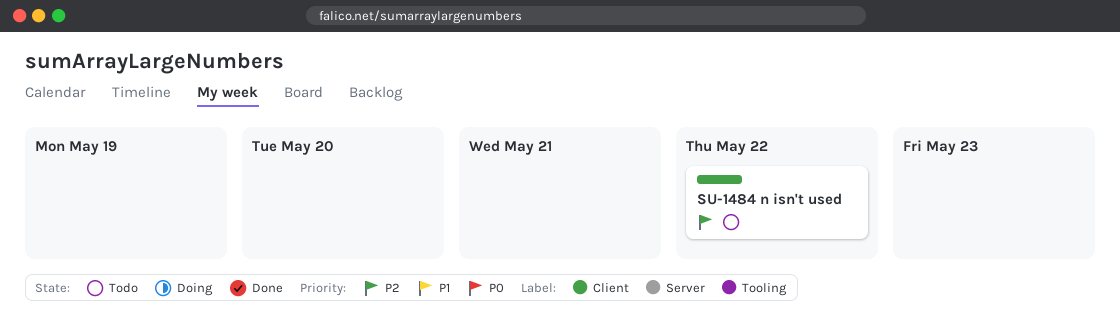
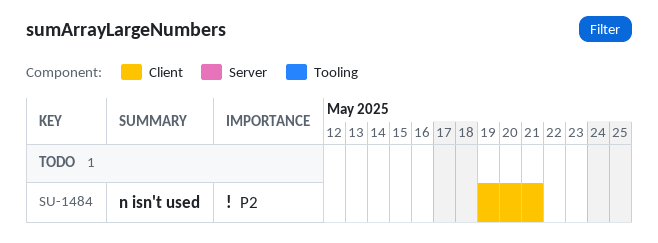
SU-1484, due: May 22 -> May 21

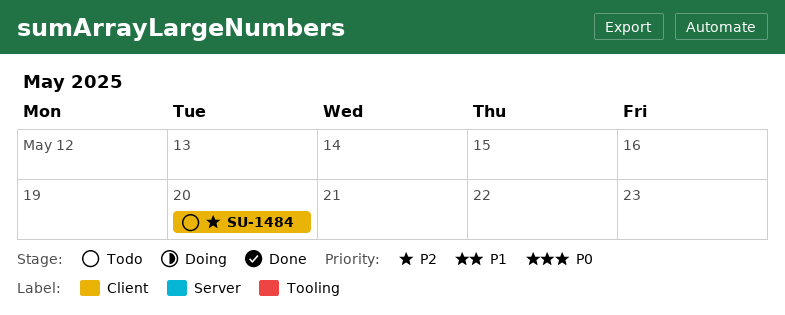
SU-1484, start: May 19 -> May 20
SU-1484, due: May 21 -> May 20

